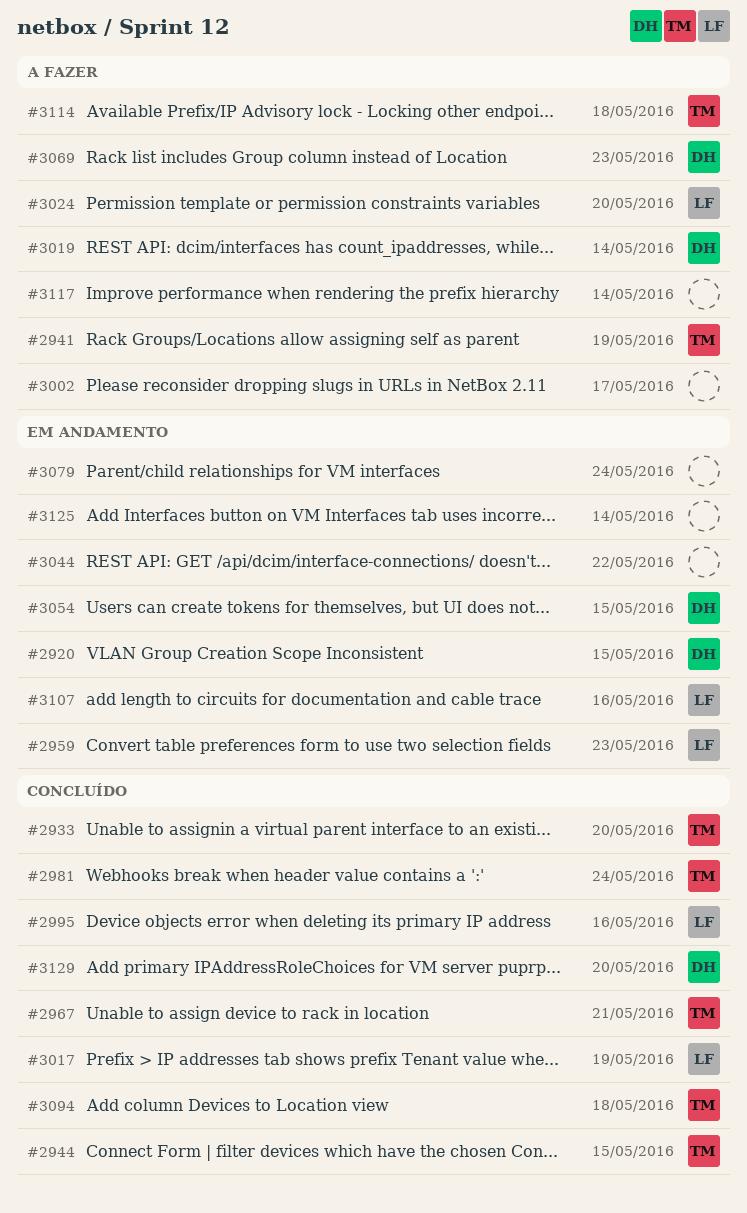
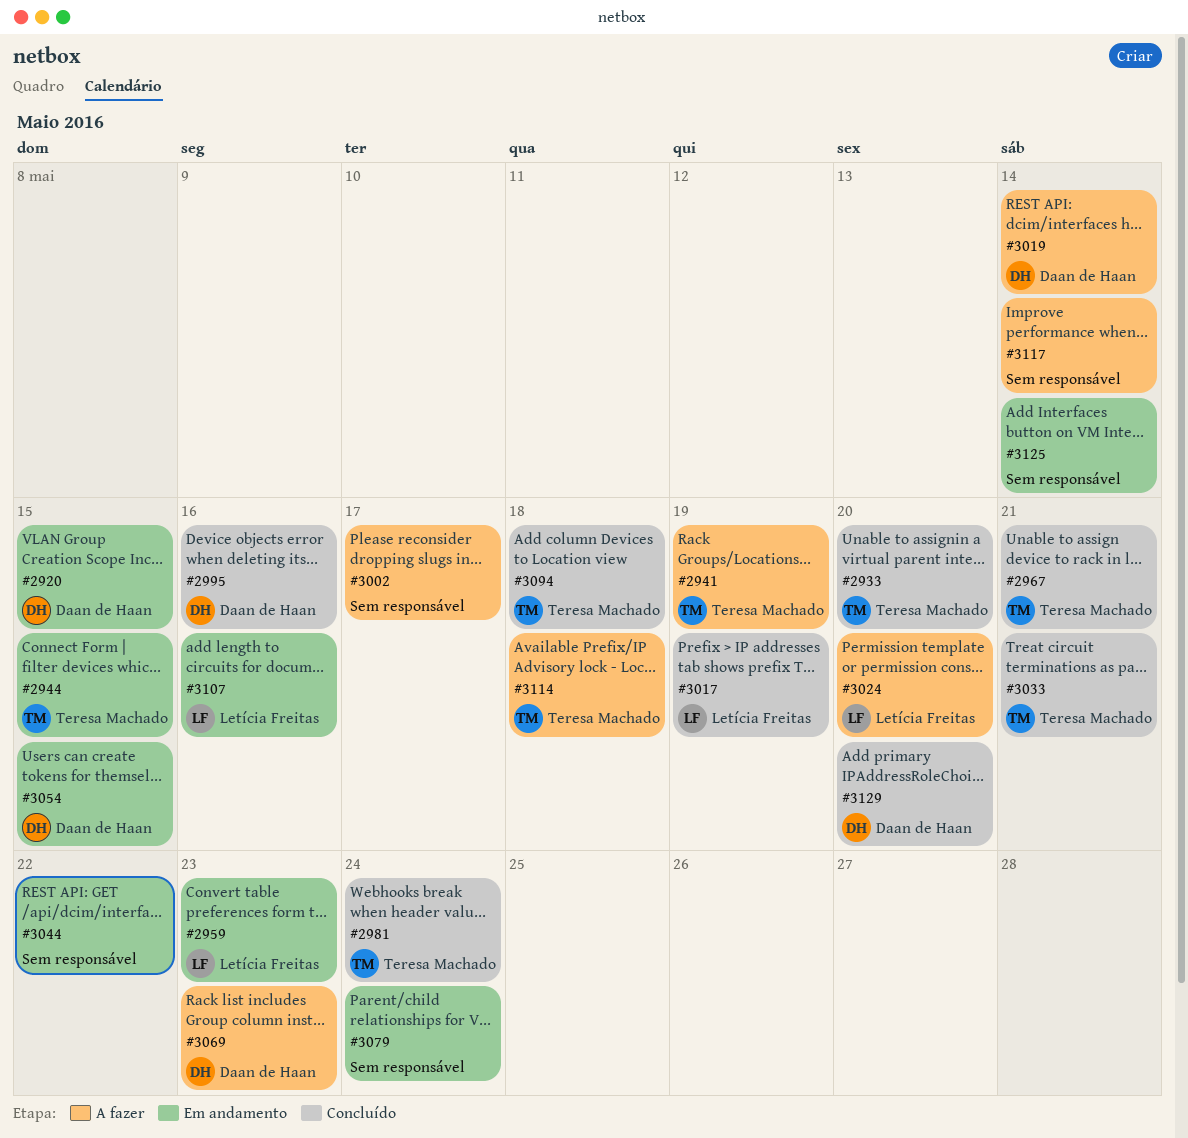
#2944, status: Concluído -> Em andamento
#2995, owner: Letícia Freitas -> Daan de Haan
#3033: none -> present

